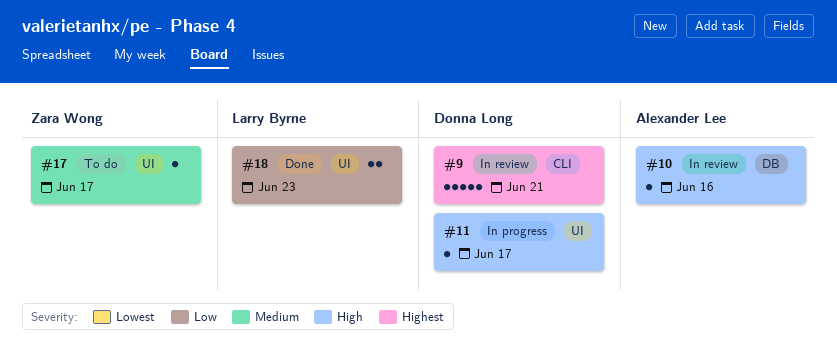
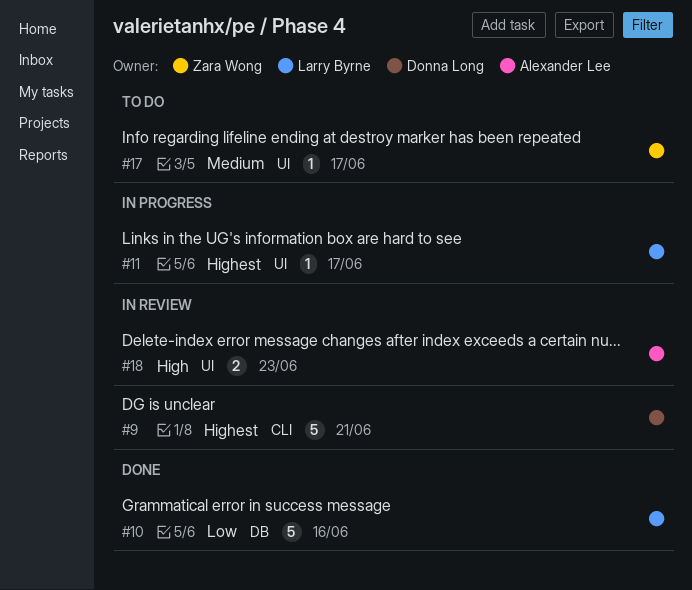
#10, status: In review -> Done
#10, owner: Alexander Lee -> Larry Byrne
#10, priority: High -> Low
#10, estimate: 1 -> 5
#11, owner: Donna Long -> Larry Byrne
#11, priority: High -> Highest
#18, status: Done -> In review
#18, owner: Larry Byrne -> Alexander Lee
#18, priority: Low -> High

